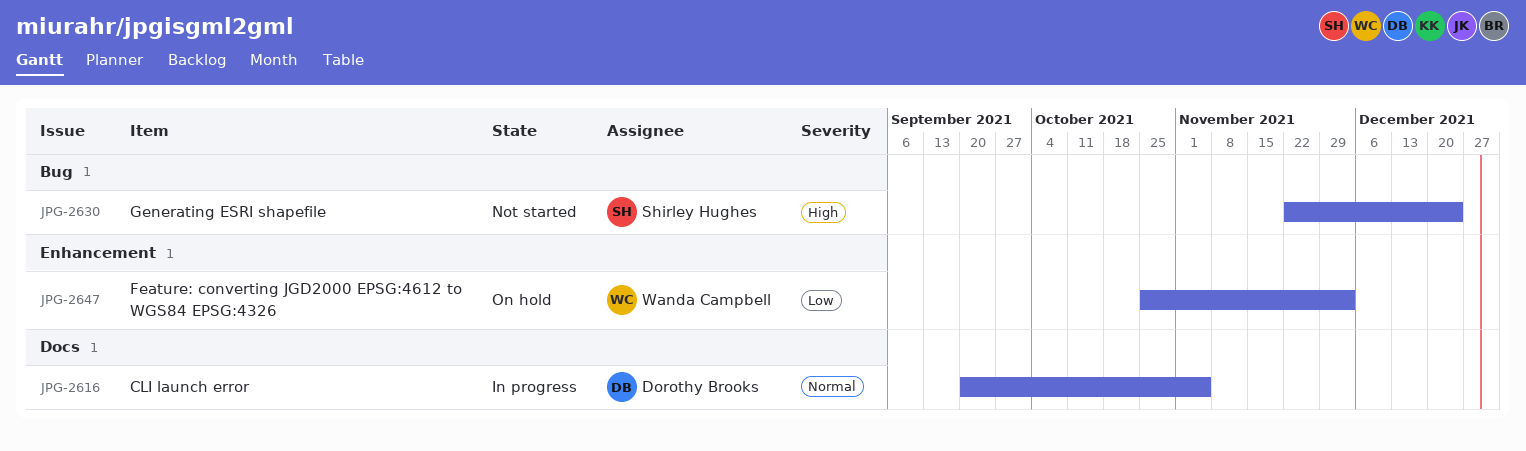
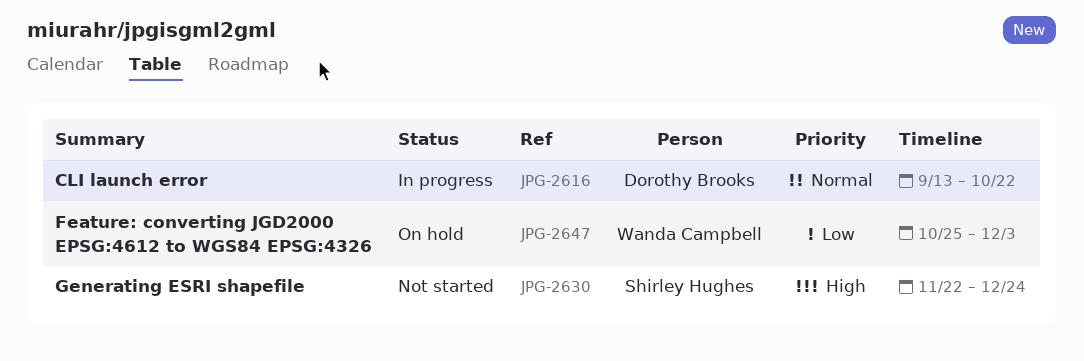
JPG-2616, start: Sep 20 -> Sep 13
JPG-2616, due: Nov 5 -> Oct 22

